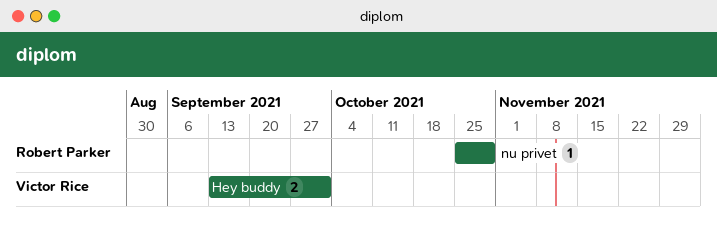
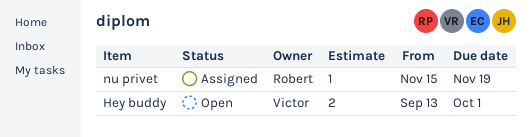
nu privet, start: Oct 25 -> Nov 15
nu privet, due: Oct 29 -> Nov 19

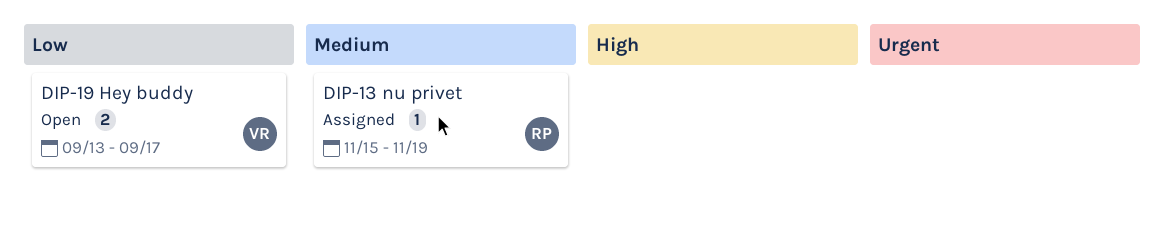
Hey buddy, due: Oct 1 -> Sep 17

